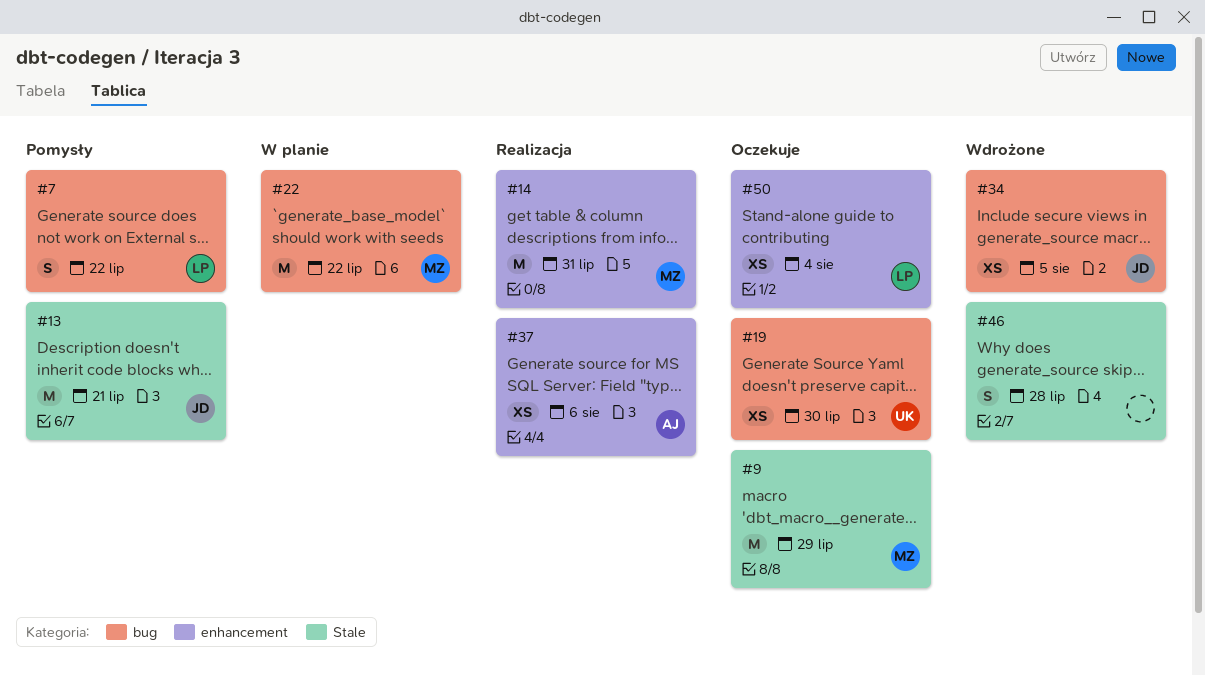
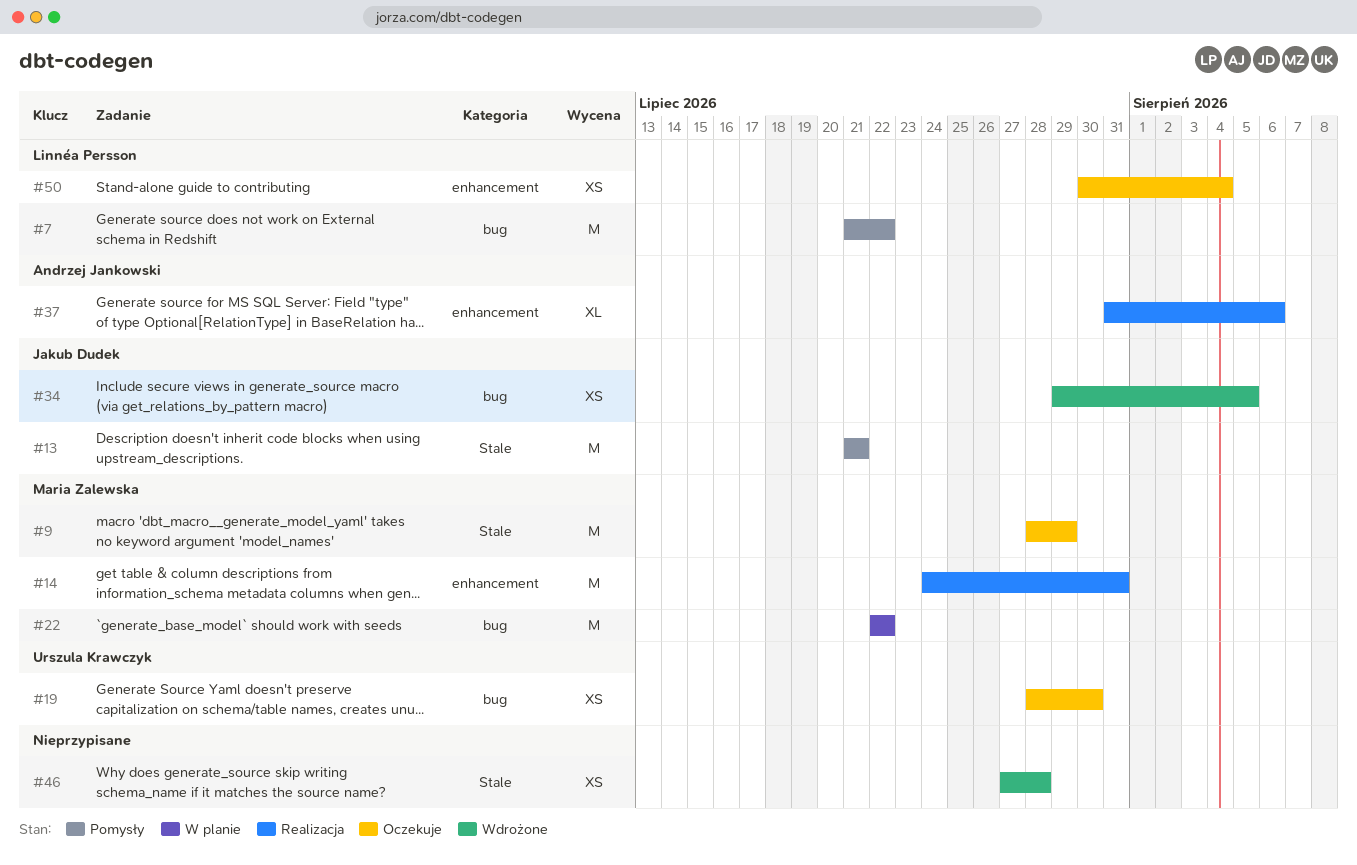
#7, estimate: S -> M
#37, estimate: XS -> XL
#46, estimate: S -> XS

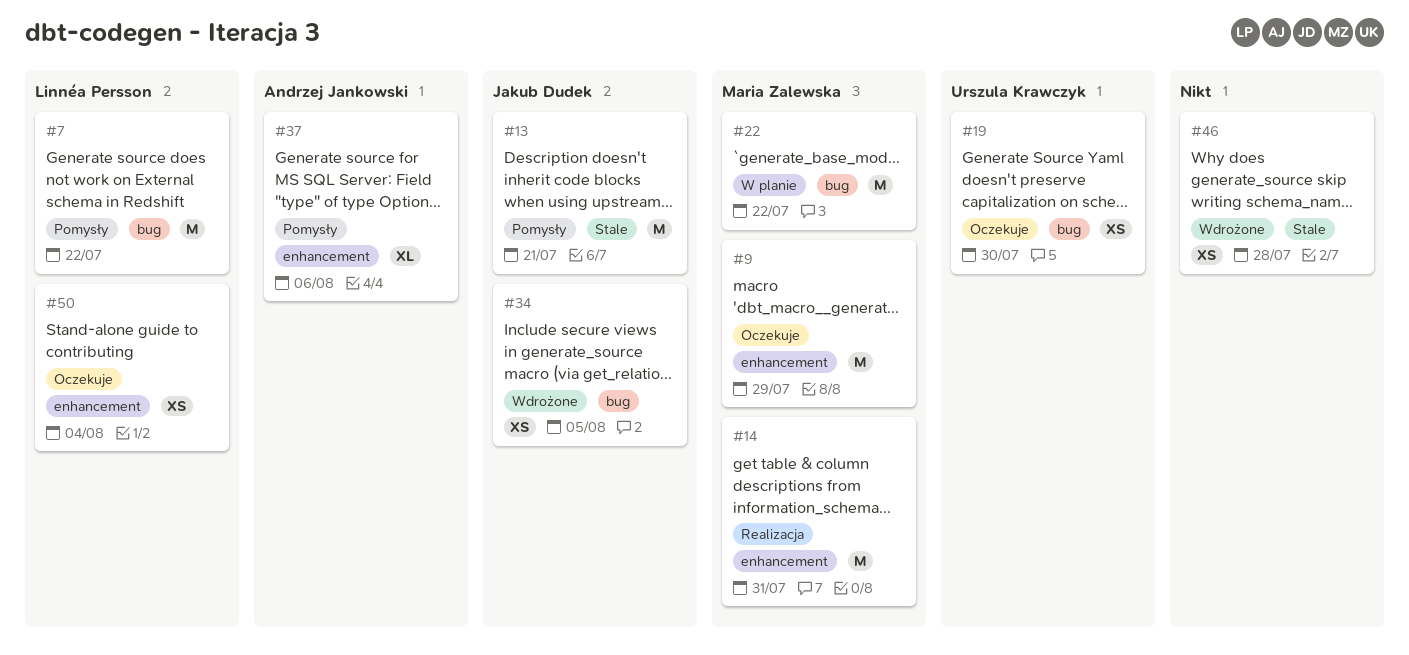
#9, label: Stale -> enhancement
#37, status: Realizacja -> Pomysły

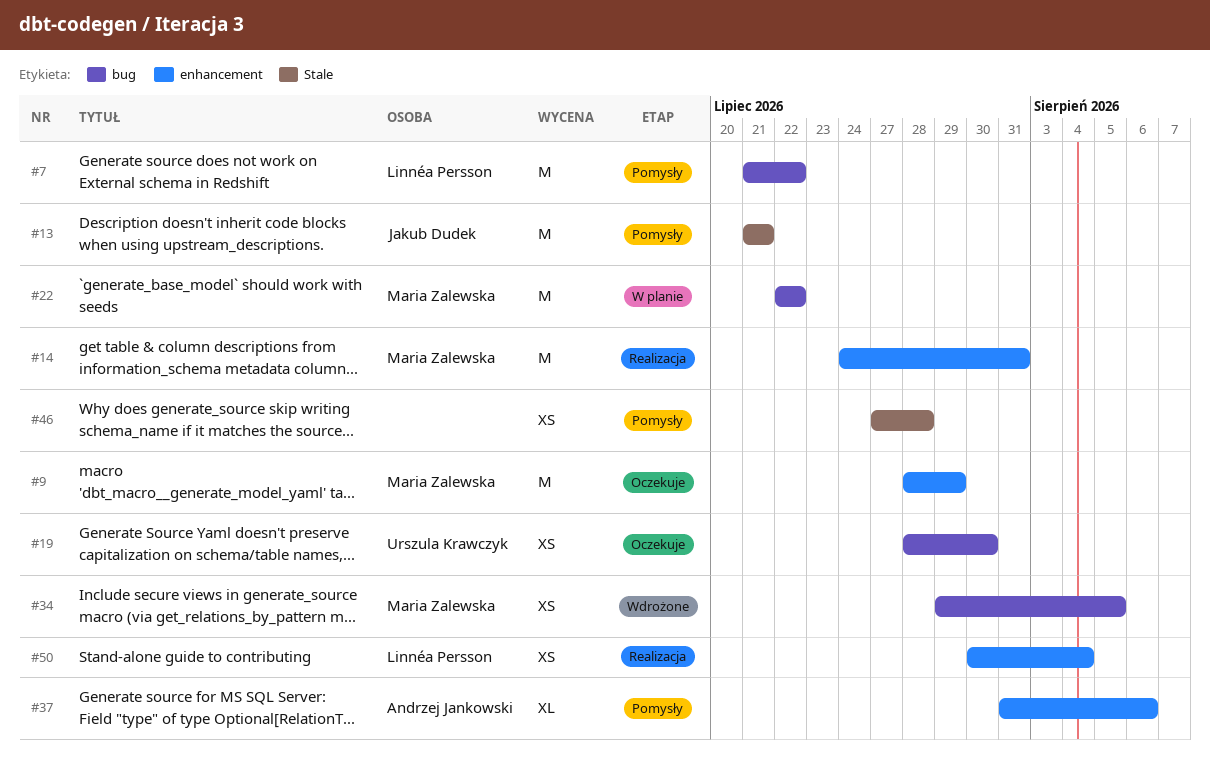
#34, owner: Jakub Dudek -> Maria Zalewska
#46, status: Wdrożone -> Pomysły
#50, status: Oczekuje -> Realizacja

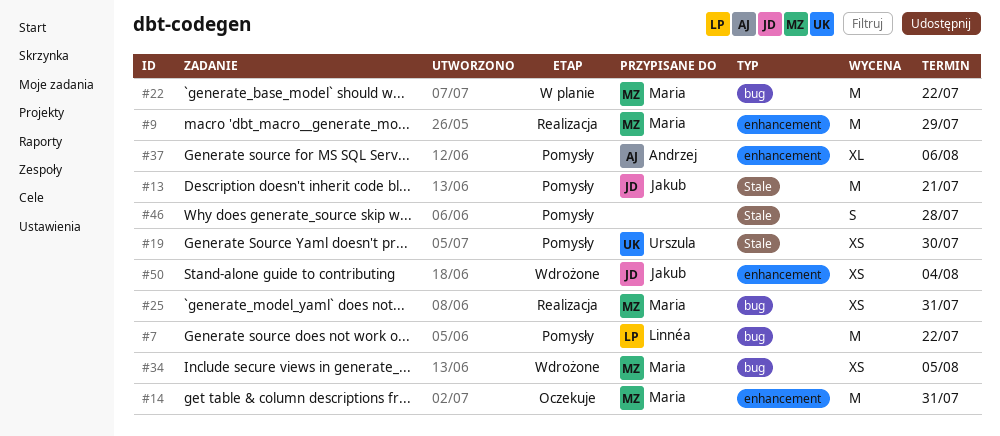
#9, status: Oczekuje -> Realizacja
#14, status: Realizacja -> Oczekuje
#19, status: Oczekuje -> Pomysły
#19, label: bug -> Stale
#25: none -> present
#46, estimate: XS -> S
#50, status: Realizacja -> Wdrożone
#50, owner: Linnéa Persson -> Jakub Dudek

